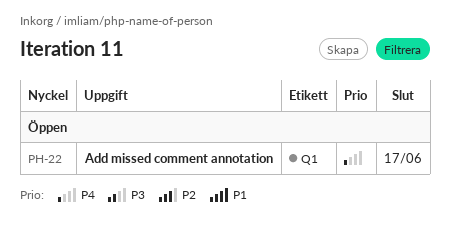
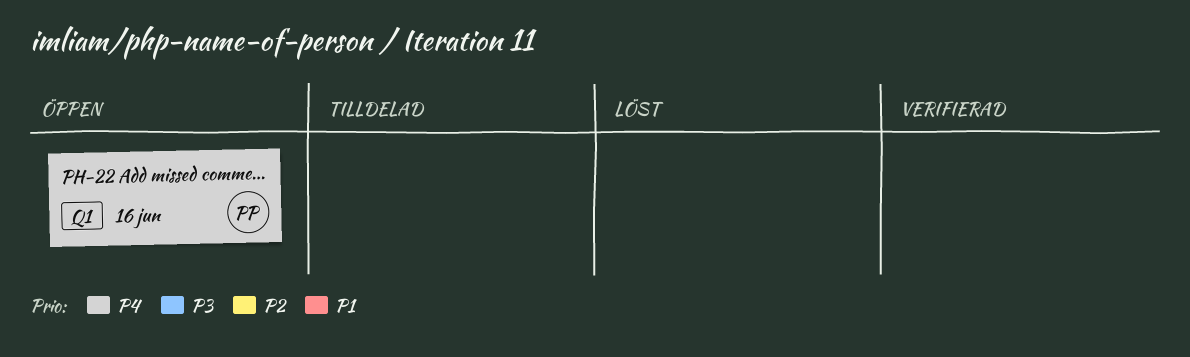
PH-22, due: Jun 17 -> Jun 16

